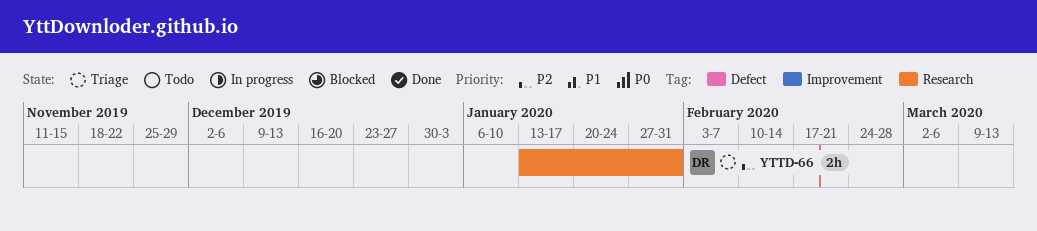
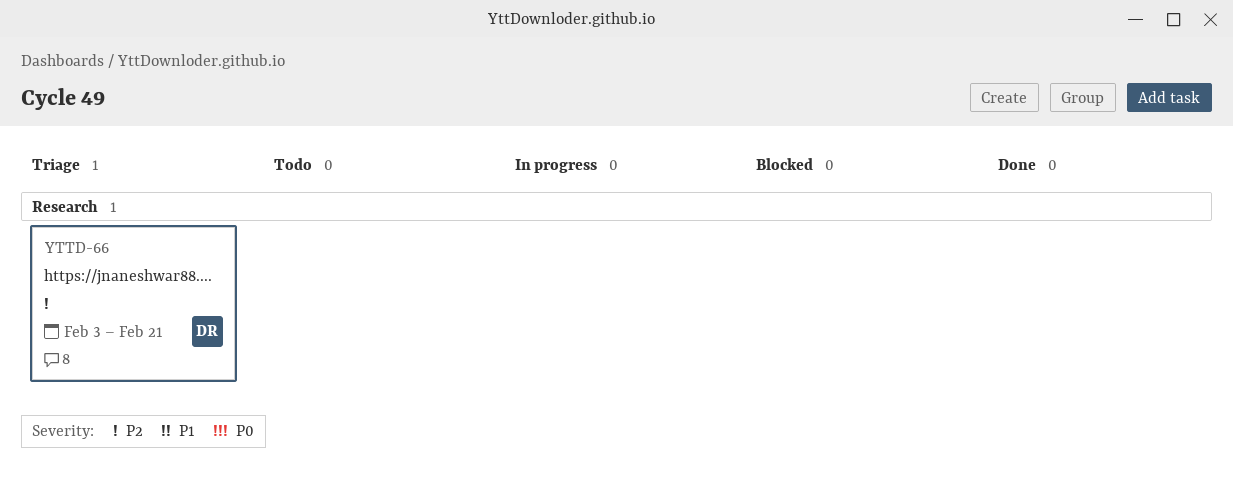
YTTD-66, start: Jan 13 -> Feb 3
YTTD-66, due: Jan 31 -> Feb 21

